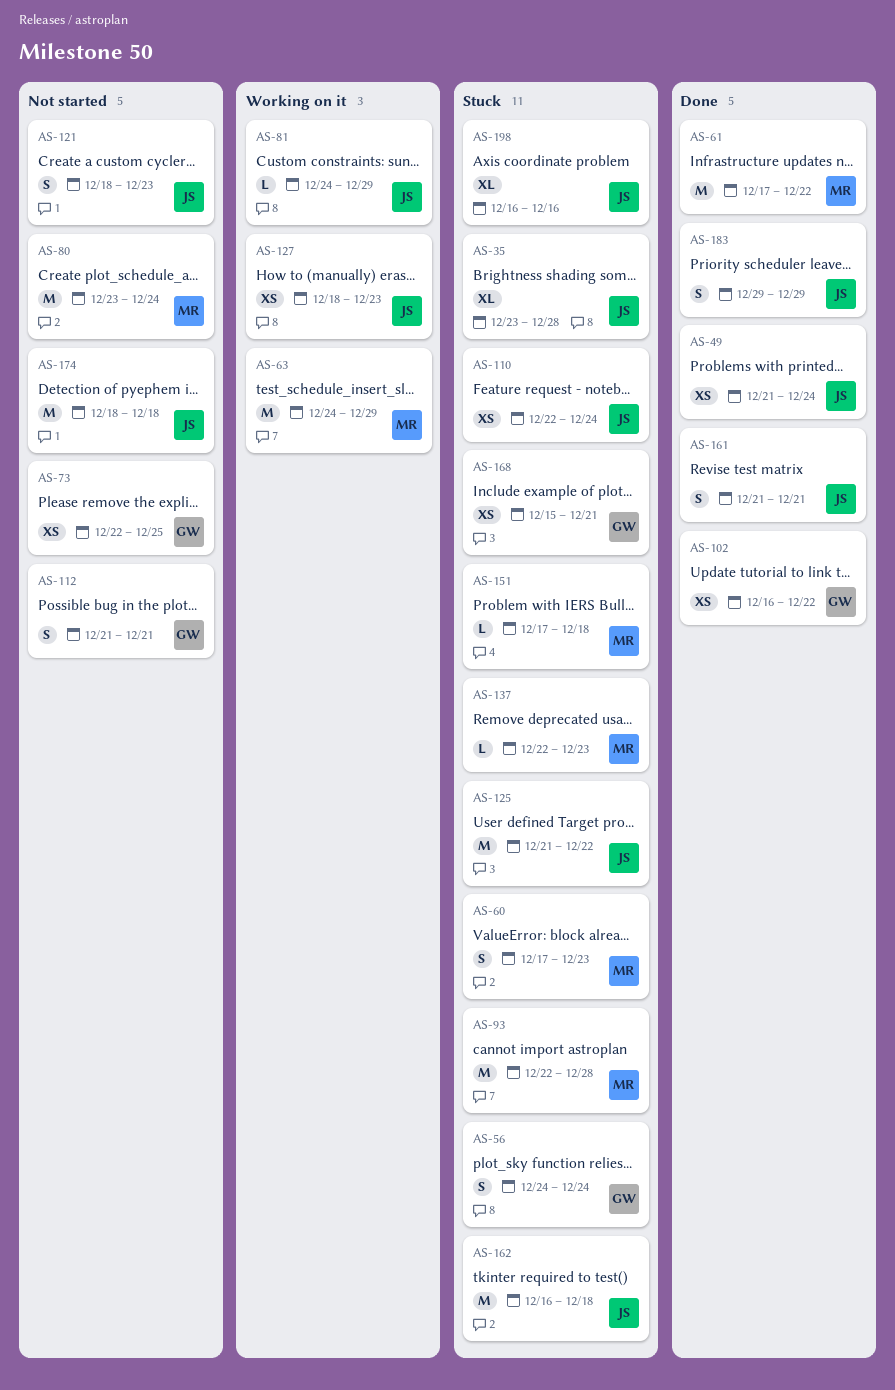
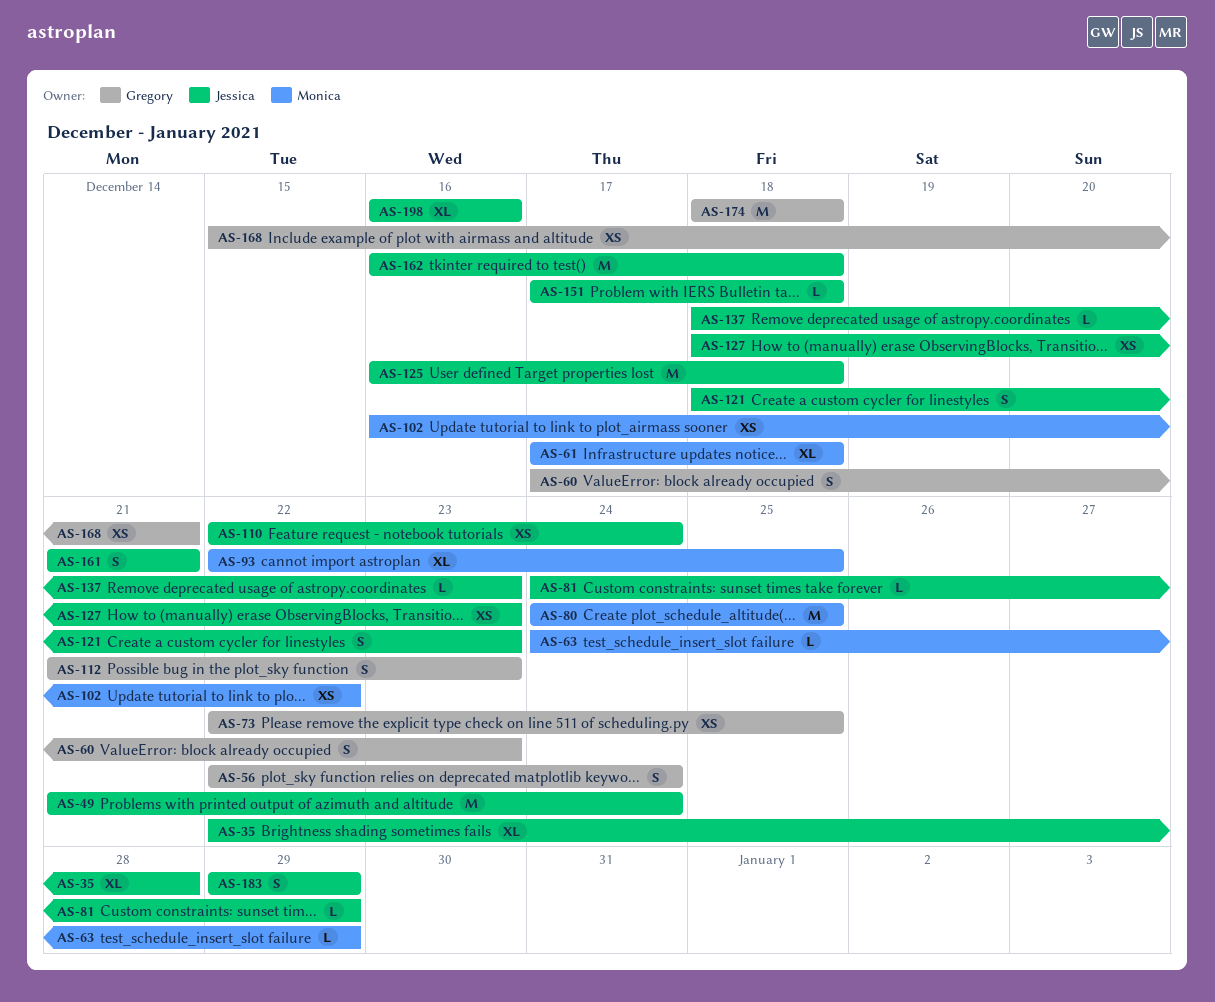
AS-35, start: Dec 23 -> Dec 22
AS-49, estimate: XS -> M
AS-56, start: Dec 24 -> Dec 22
AS-60, owner: Monica -> Gregory
AS-61, estimate: M -> XL
AS-61, due: Dec 22 -> Dec 18
AS-63, estimate: M -> L
AS-80, start: Dec 23 -> Dec 24
AS-80, due: Dec 24 -> Dec 25
AS-93, estimate: M -> XL
AS-93, due: Dec 28 -> Dec 25
AS-102, owner: Gregory -> Monica
AS-112, due: Dec 21 -> Dec 23
AS-125, start: Dec 21 -> Dec 16
AS-125, due: Dec 22 -> Dec 18
AS-137, owner: Monica -> Jessica
AS-137, start: Dec 22 -> Dec 18
AS-151, owner: Monica -> Jessica
AS-174, owner: Jessica -> Gregory

